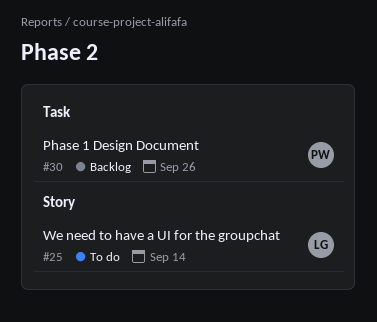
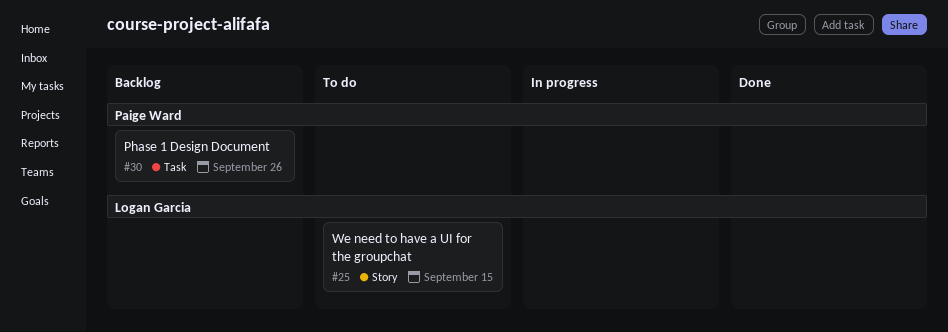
#25, due: Sep 14 -> Sep 15

